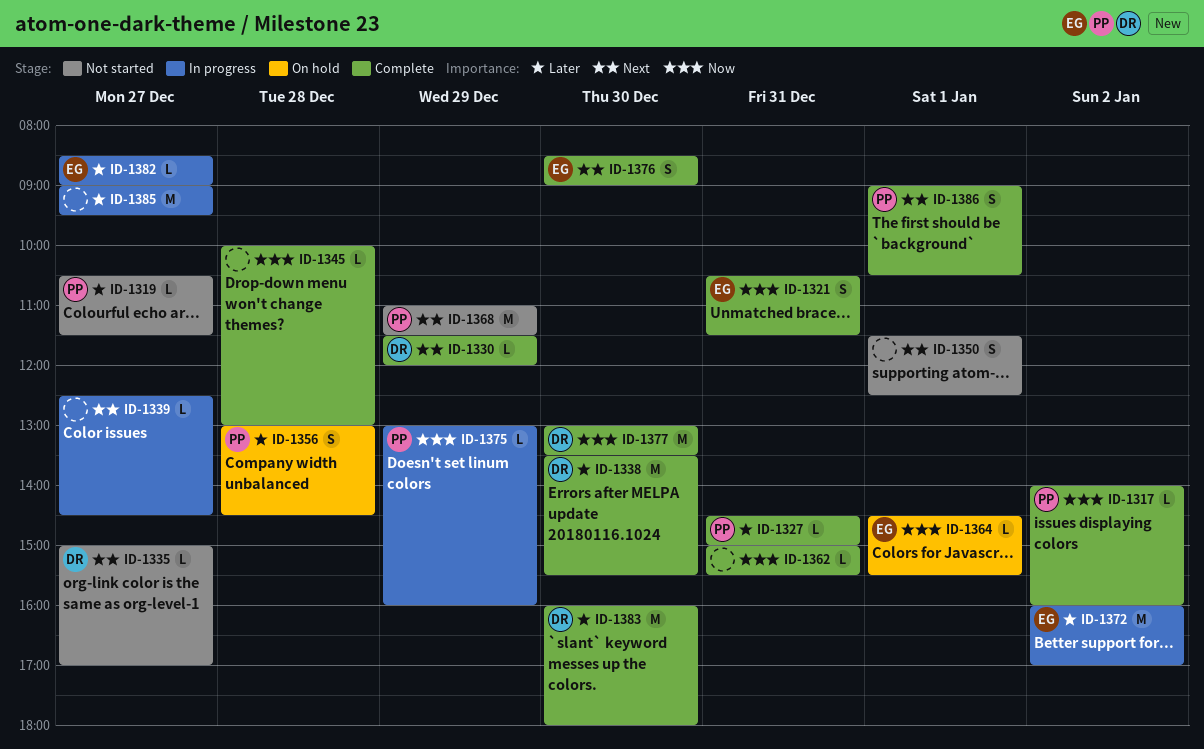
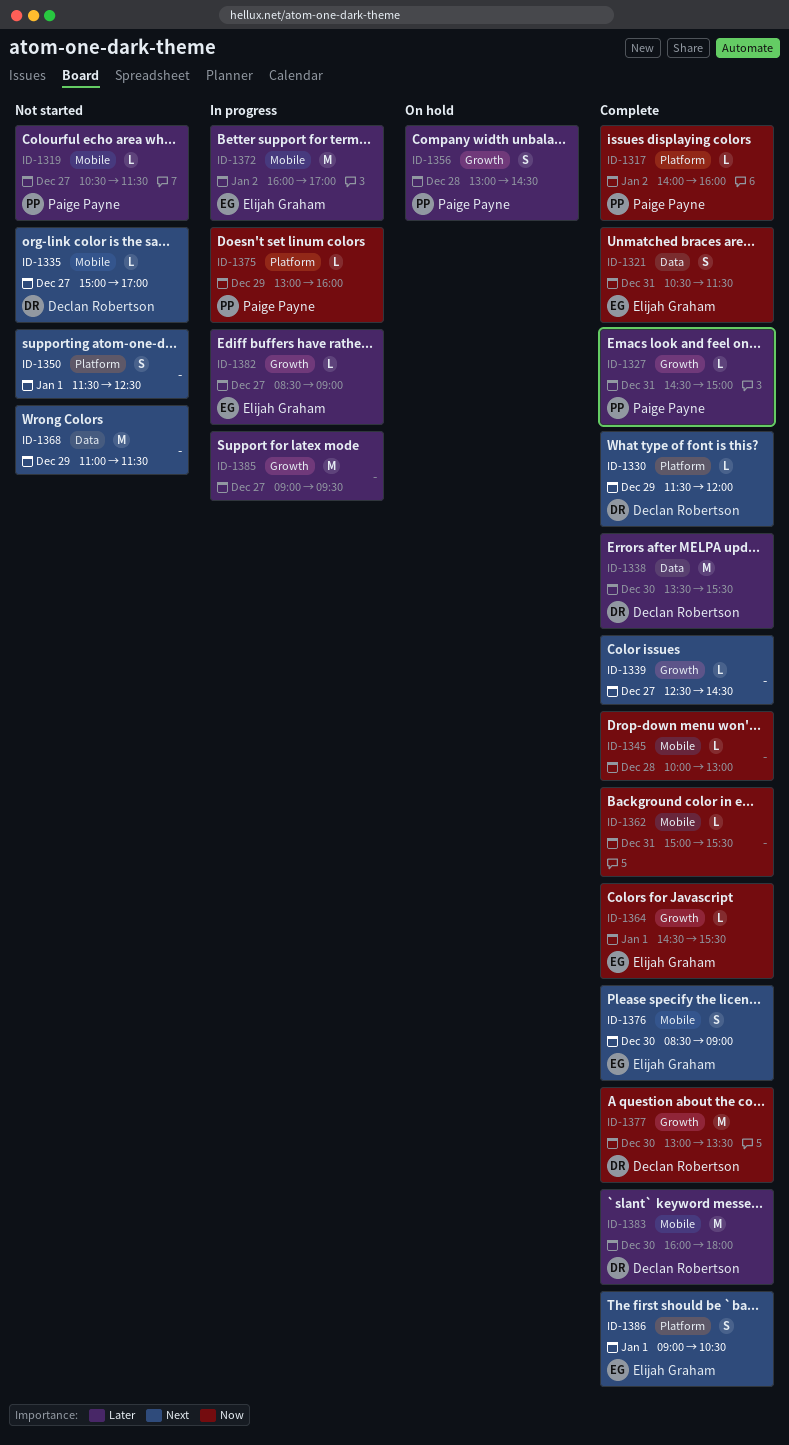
ID-1339, status: In progress -> Complete
ID-1364, status: On hold -> Complete
ID-1368, owner: Paige Payne -> none
ID-1386, owner: Paige Payne -> Elijah Graham

